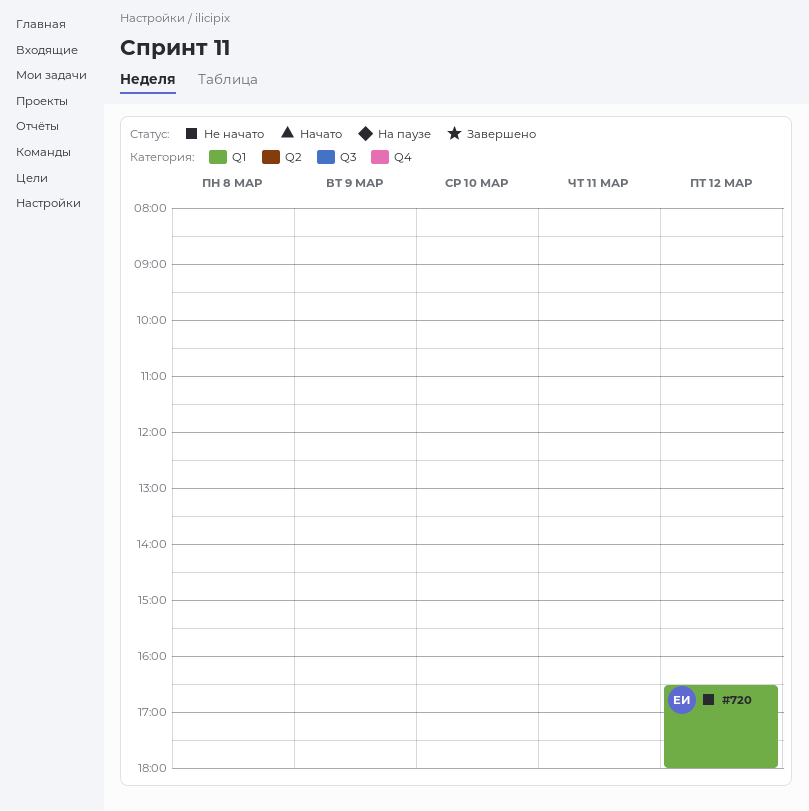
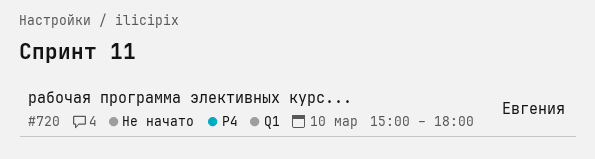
#720, day: Mar 12 -> Mar 10
#720, begins: 16:30 -> 15:00

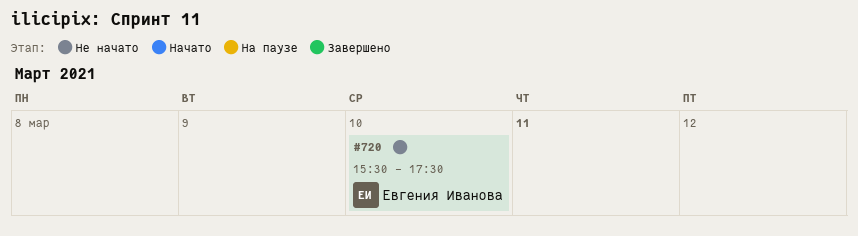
#720, begins: 15:00 -> 15:30
#720, ends: 18:00 -> 17:30

